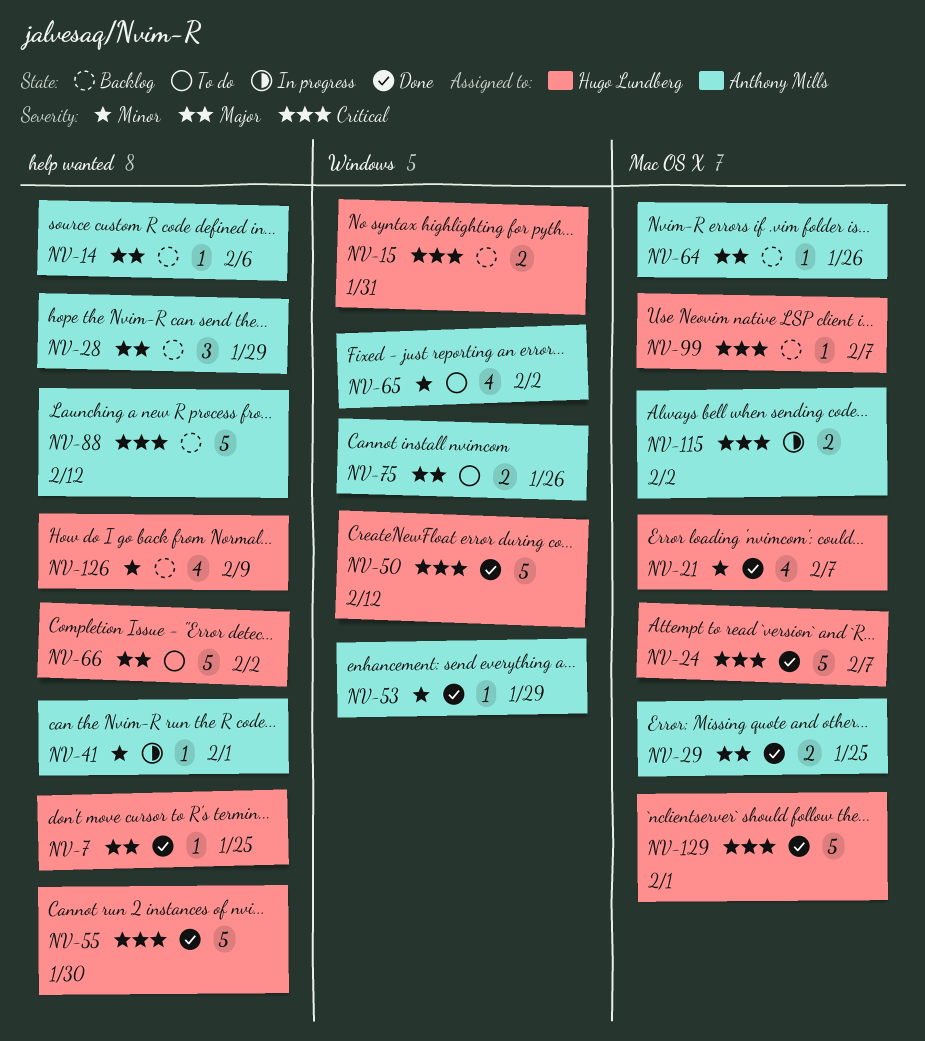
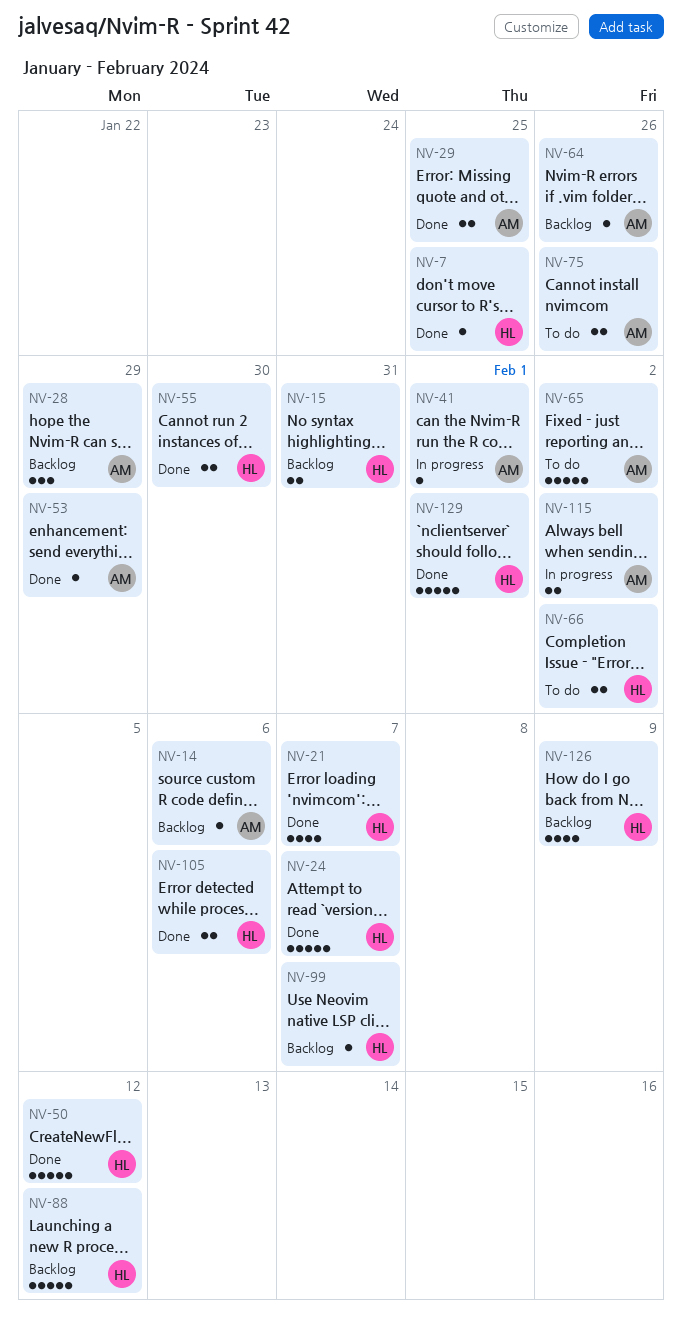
NV-55, estimate: 5 -> 2
NV-65, estimate: 4 -> 5
NV-66, estimate: 5 -> 2
NV-88, owner: Anthony Mills -> Hugo Lundberg
NV-105: none -> present

